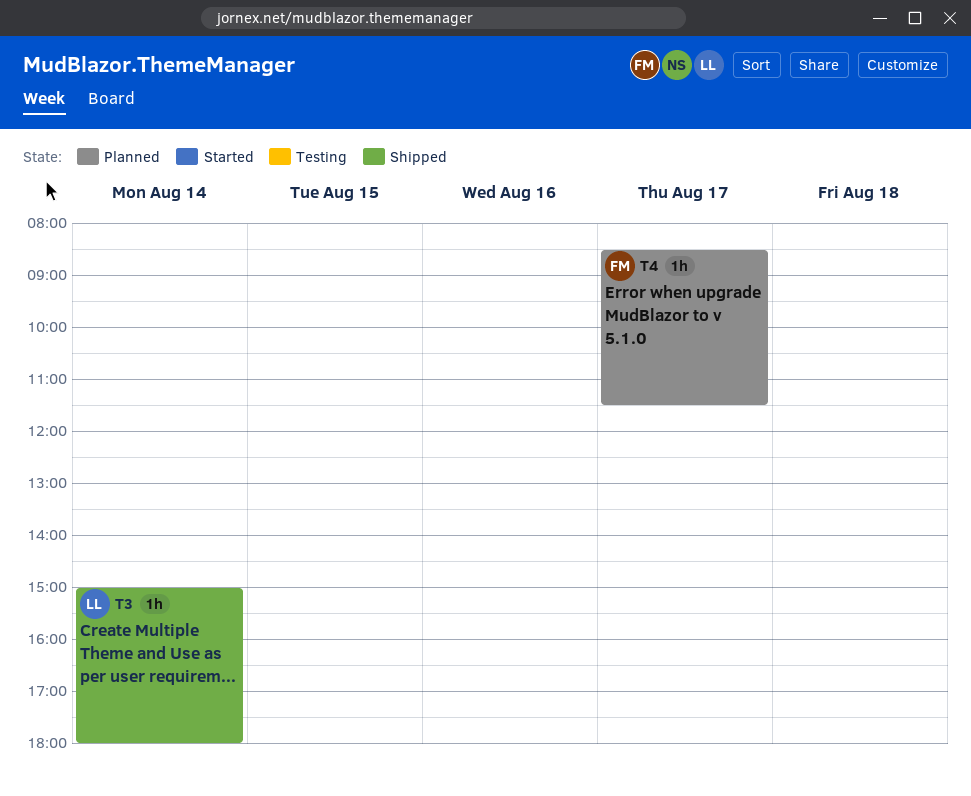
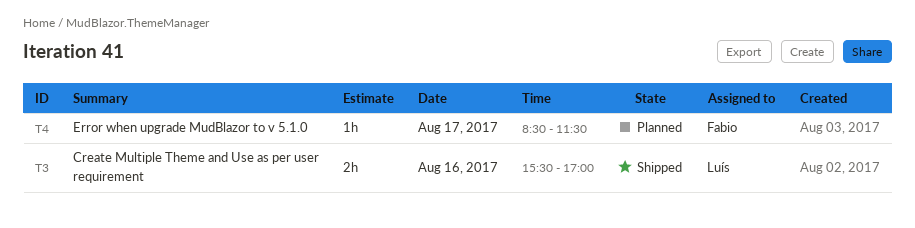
T3, estimate: 1h -> 2h
T3, day: Aug 14 -> Aug 16
T3, begins: 15:00 -> 15:30
T3, ends: 18:00 -> 17:00

